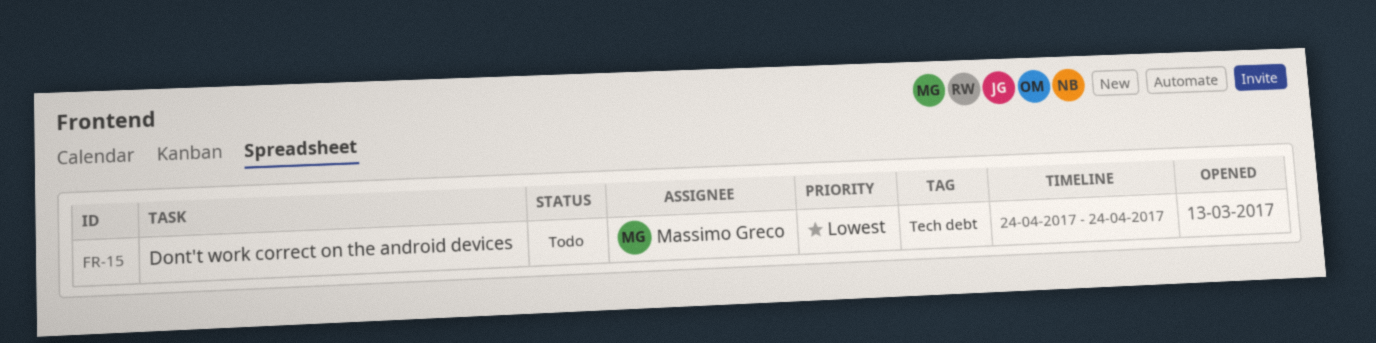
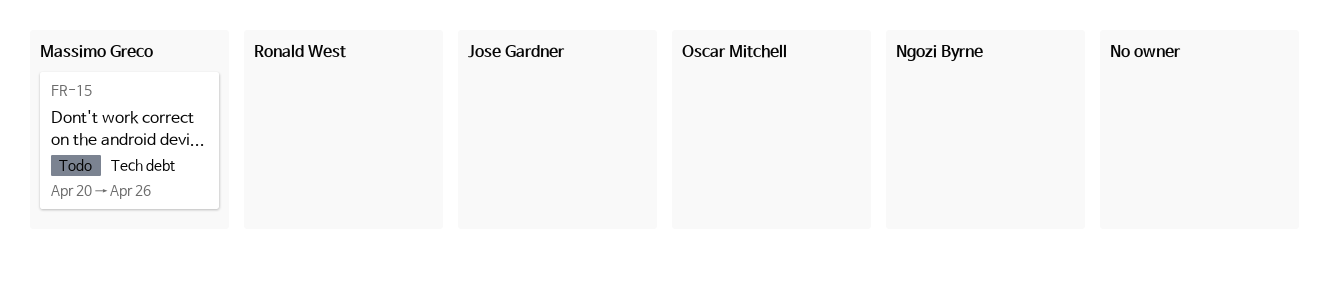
FR-15, start: Apr 24 -> Apr 20
FR-15, due: Apr 24 -> Apr 26

